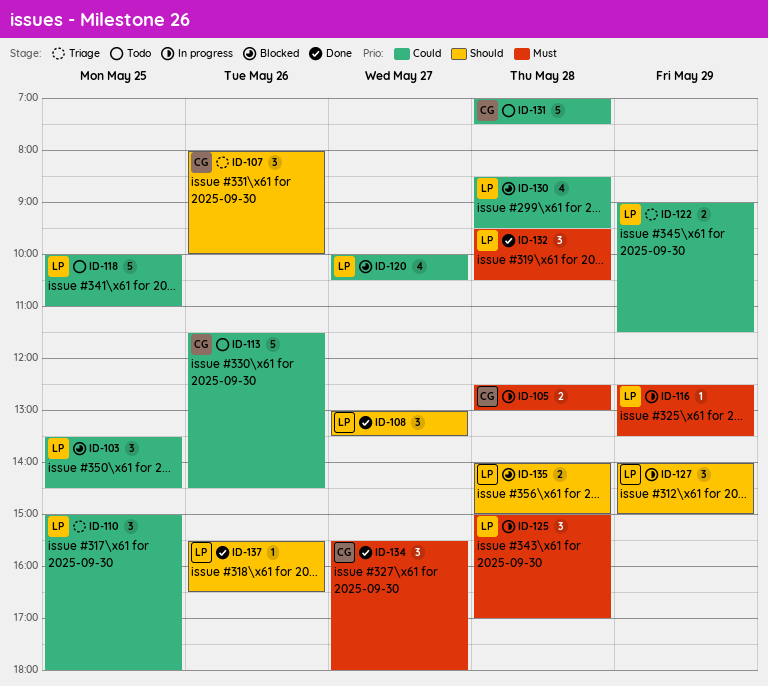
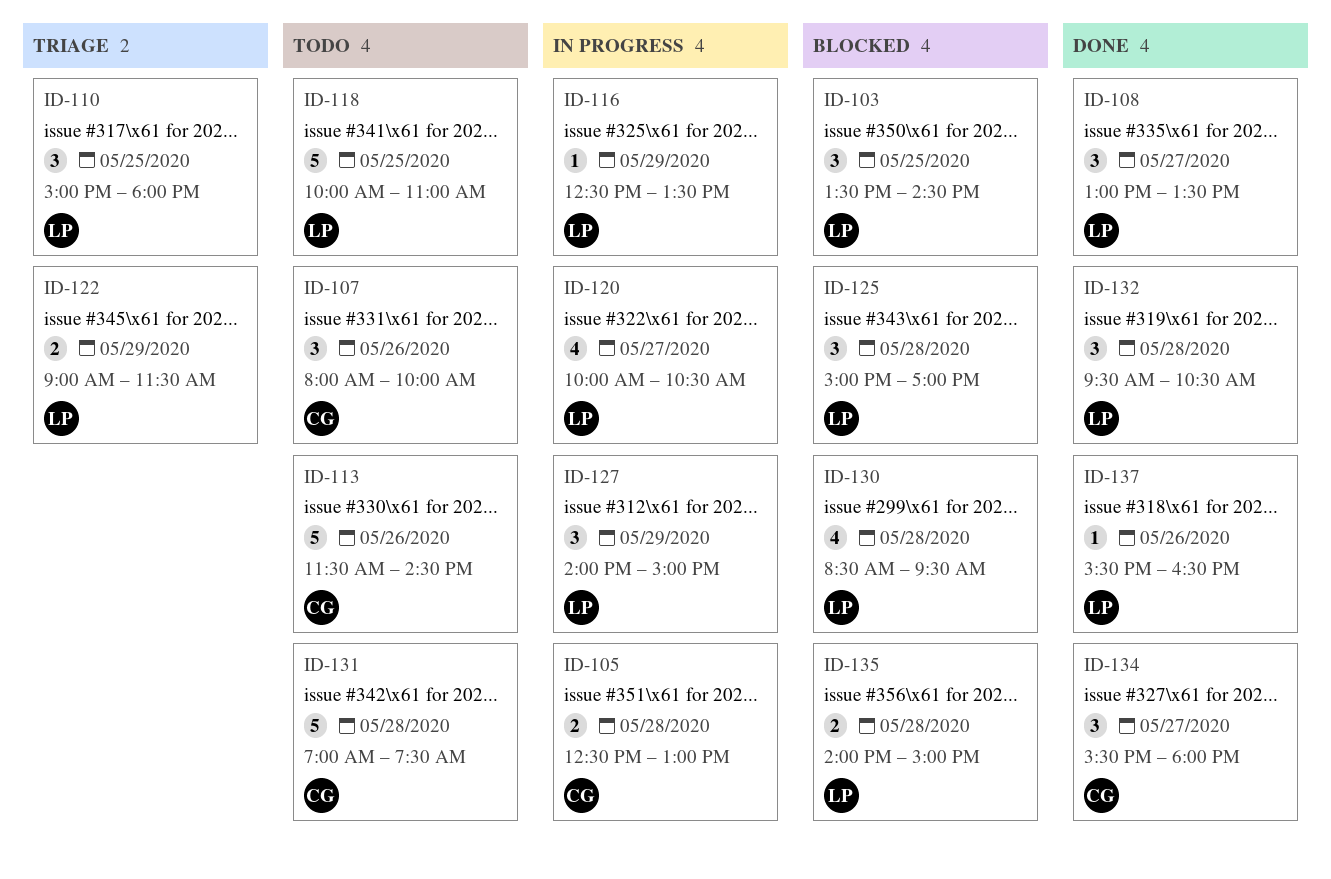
ID-107, status: Triage -> Todo
ID-120, status: Blocked -> In progress
ID-125, status: In progress -> Blocked

